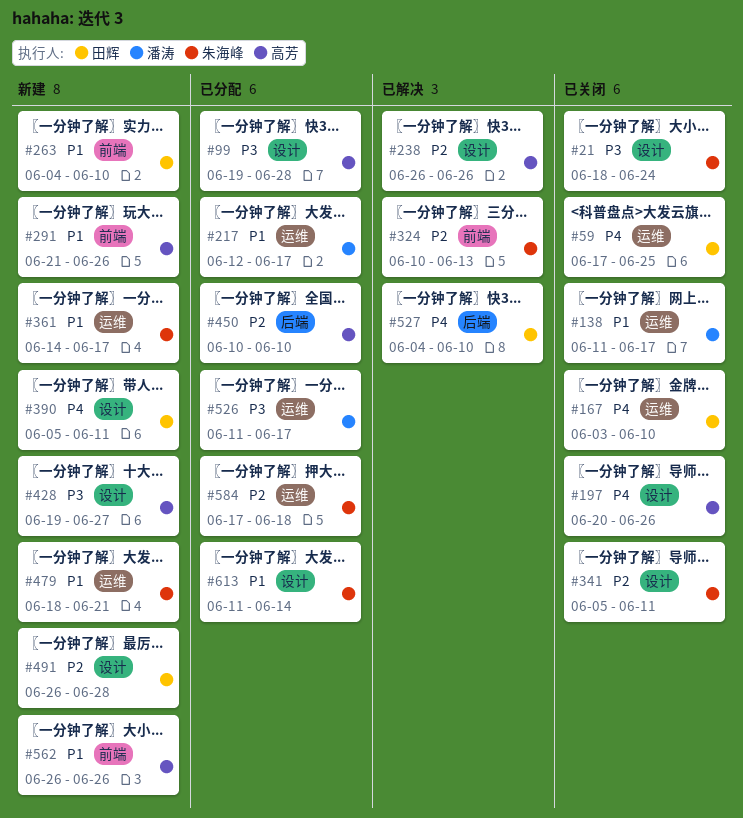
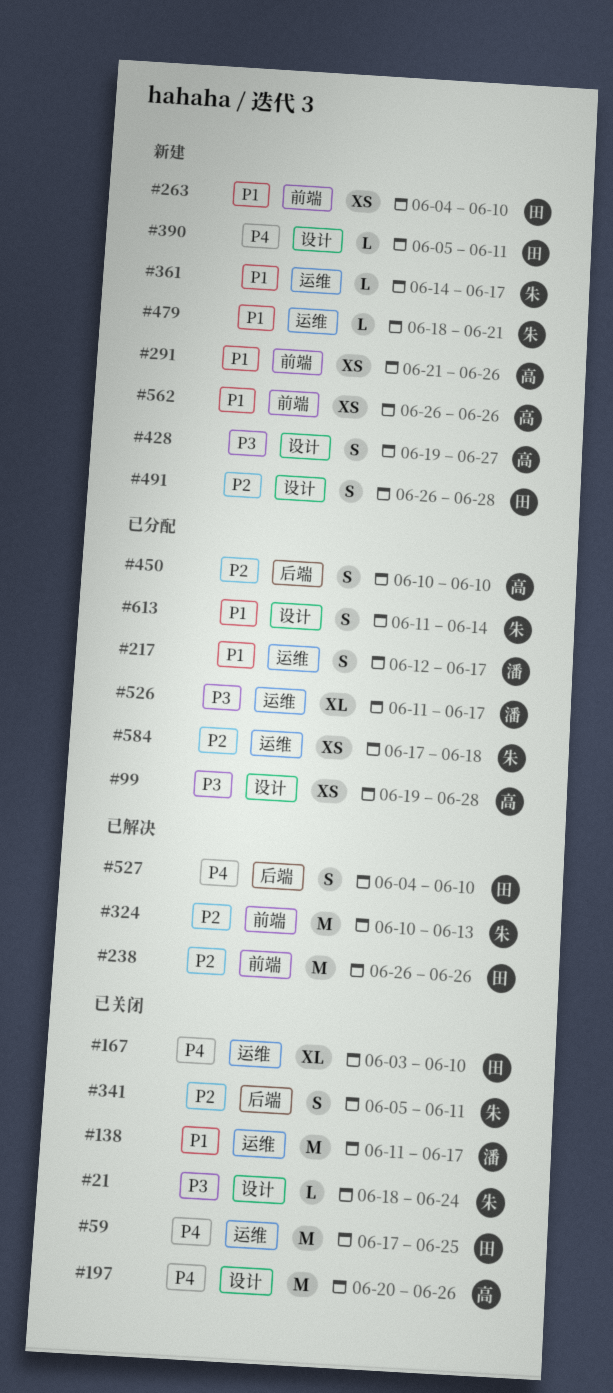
#238, owner: 高芳 -> 田辉
#238, label: 设计 -> 前端
#341, label: 设计 -> 后端

